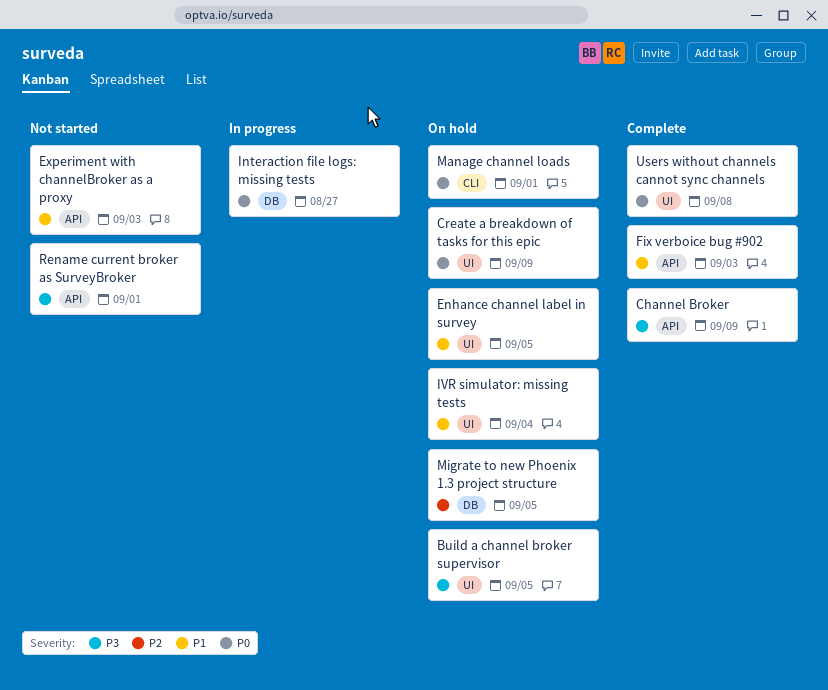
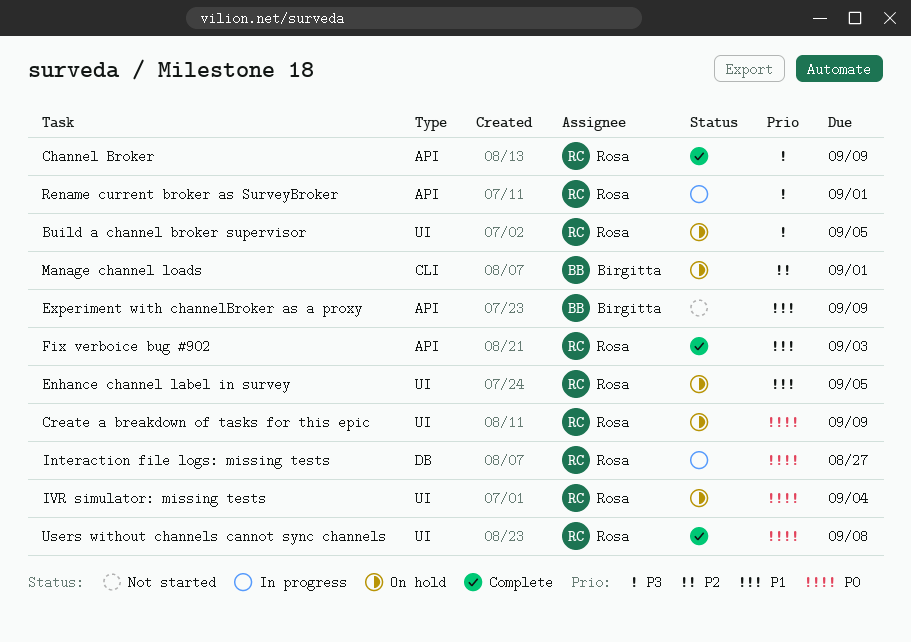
Experiment with channelBroker as a proxy, due: Sep 3 -> Sep 9
IVR simulator: missing tests, priority: P1 -> P0
Manage channel loads, priority: P0 -> P2
Migrate to new Phoenix 1.3 project structure: present -> none
Rename current broker as SurveyBroker, status: Not started -> In progress

